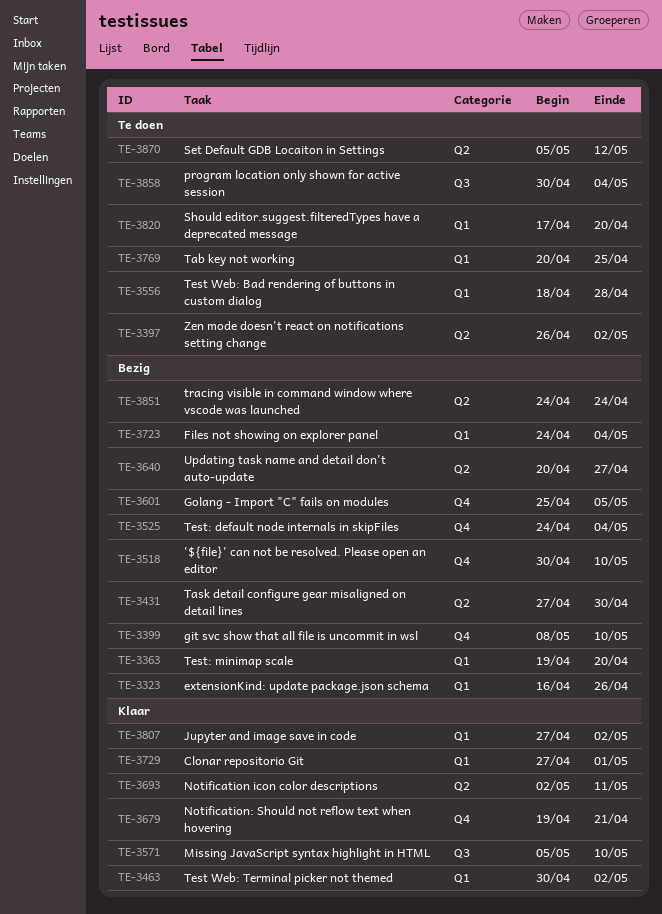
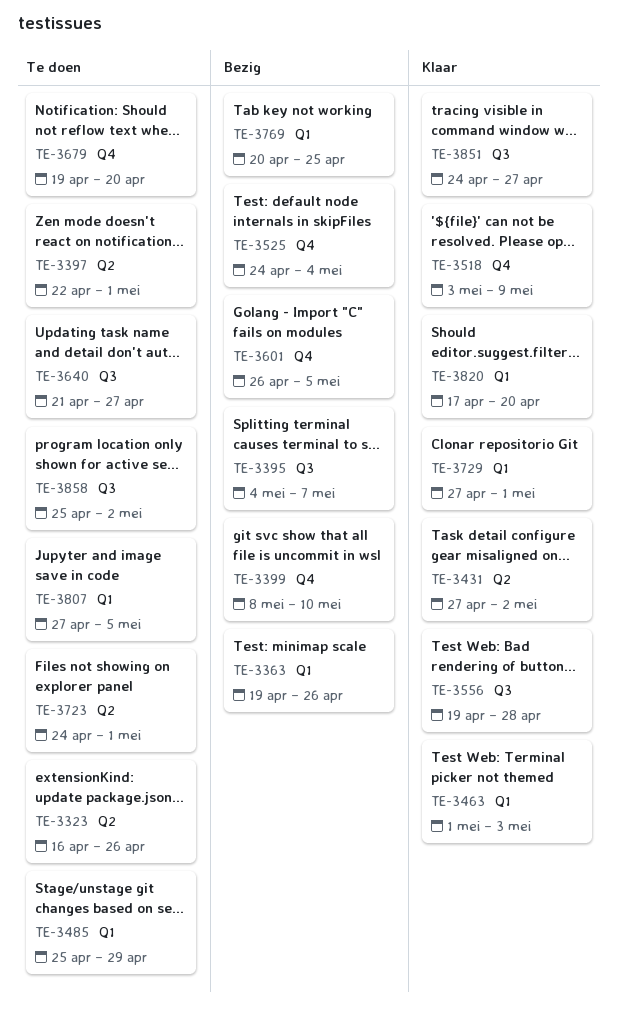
TE-3323, status: Bezig -> Te doen
TE-3323, label: Q1 -> Q2
TE-3363, due: Apr 20 -> Apr 26
TE-3395: none -> present
TE-3397, start: Apr 26 -> Apr 22
TE-3397, due: May 2 -> May 1
TE-3431, status: Bezig -> Klaar
TE-3431, due: Apr 30 -> May 2
TE-3463, start: Apr 30 -> May 1
TE-3463, due: May 2 -> May 3
TE-3485: none -> present
TE-3518, status: Bezig -> Klaar
TE-3518, start: Apr 30 -> May 3
TE-3518, due: May 10 -> May 9
TE-3556, status: Te doen -> Klaar
TE-3556, label: Q1 -> Q3
TE-3556, start: Apr 18 -> Apr 19
TE-3571: present -> none
TE-3601, start: Apr 25 -> Apr 26
TE-3640, status: Bezig -> Te doen
TE-3640, label: Q2 -> Q3
TE-3640, start: Apr 20 -> Apr 21
TE-3679, status: Klaar -> Te doen
TE-3679, due: Apr 21 -> Apr 20
TE-3693: present -> none
TE-3723, status: Bezig -> Te doen
TE-3723, label: Q1 -> Q2
TE-3723, due: May 4 -> May 1
TE-3769, status: Te doen -> Bezig
TE-3807, status: Klaar -> Te doen
TE-3807, due: May 2 -> May 5
TE-3820, status: Te doen -> Klaar
TE-3851, status: Bezig -> Klaar
TE-3851, label: Q2 -> Q3
TE-3851, due: Apr 24 -> Apr 27
TE-3858, start: Apr 30 -> Apr 25
TE-3858, due: May 4 -> May 2
TE-3870: present -> none

